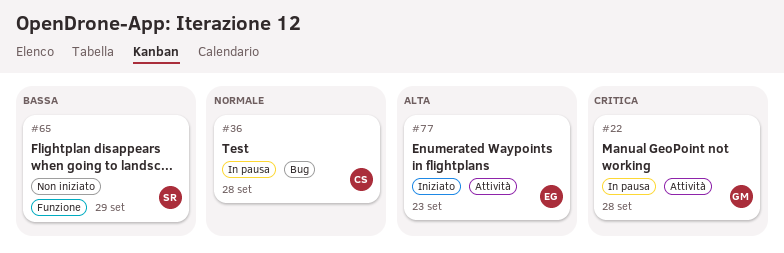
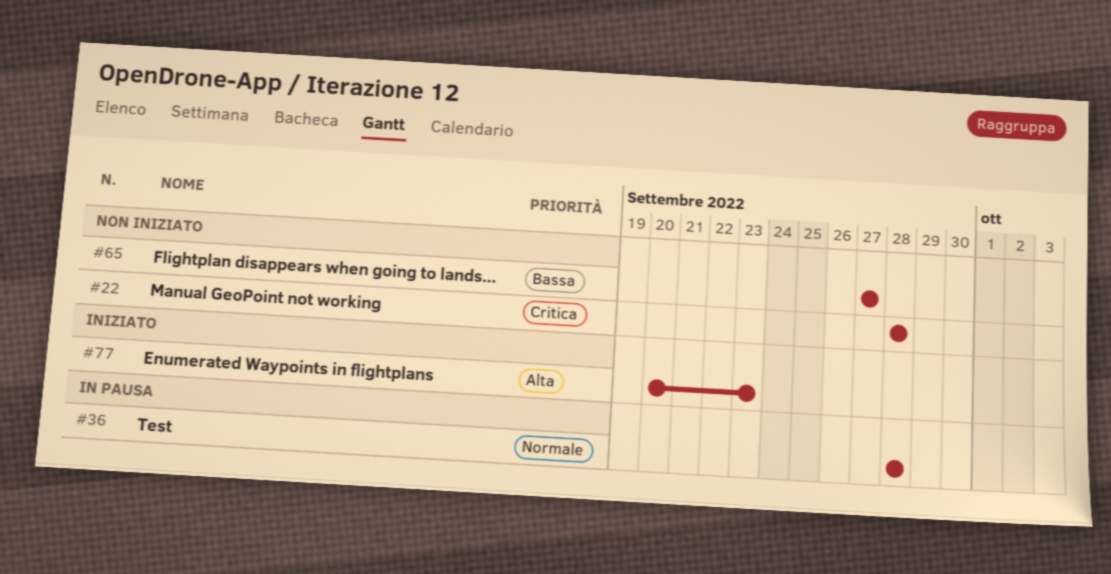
#22, status: In pausa -> Non iniziato
#65, due: Sep 29 -> Sep 27

